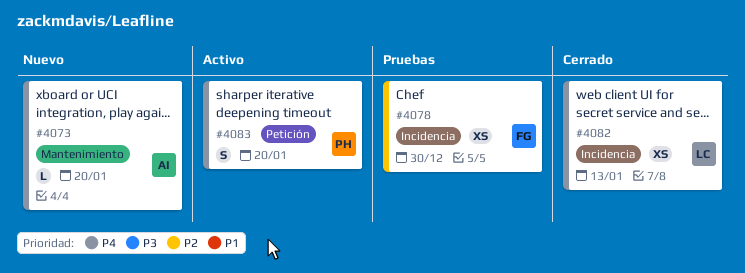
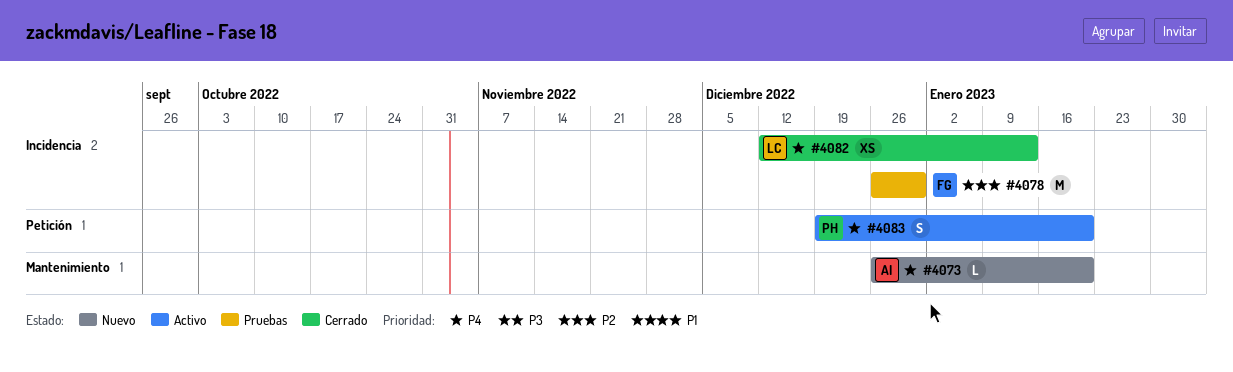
#4078, estimate: XS -> M

